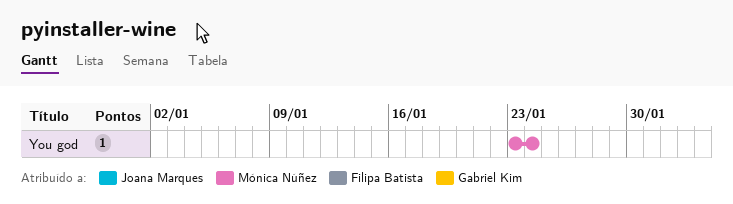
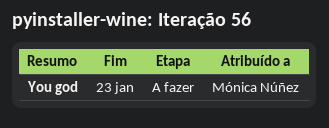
You god, due: Jan 24 -> Jan 23

